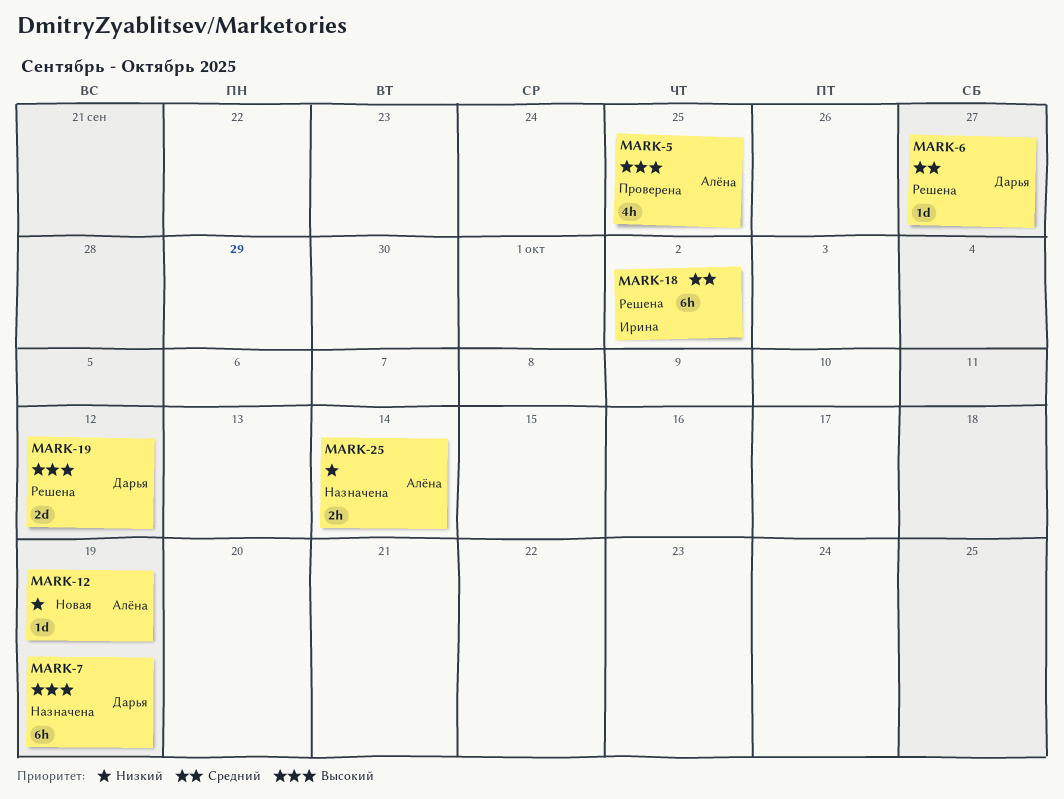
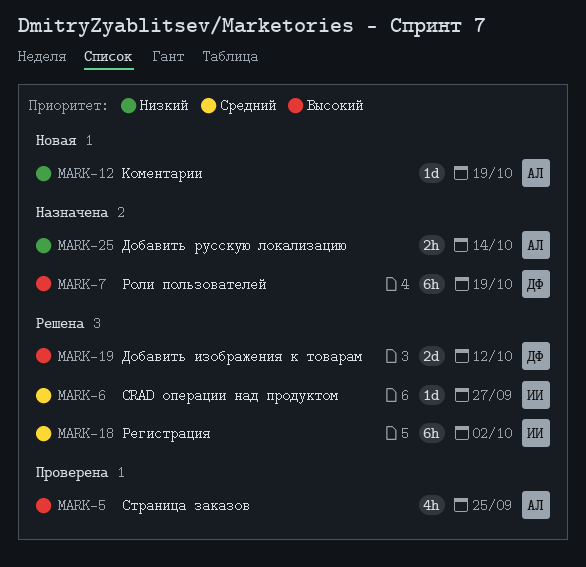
MARK-6, owner: Дарья -> Ирина

